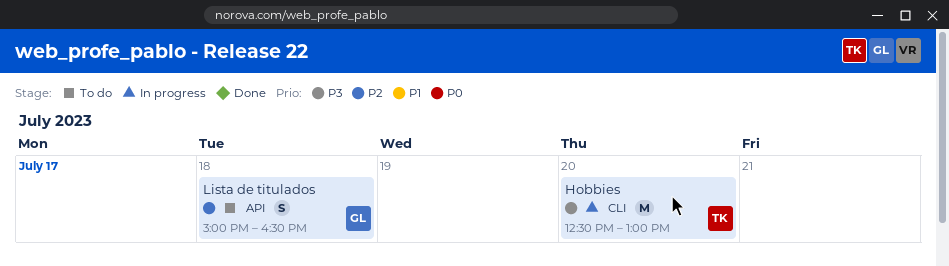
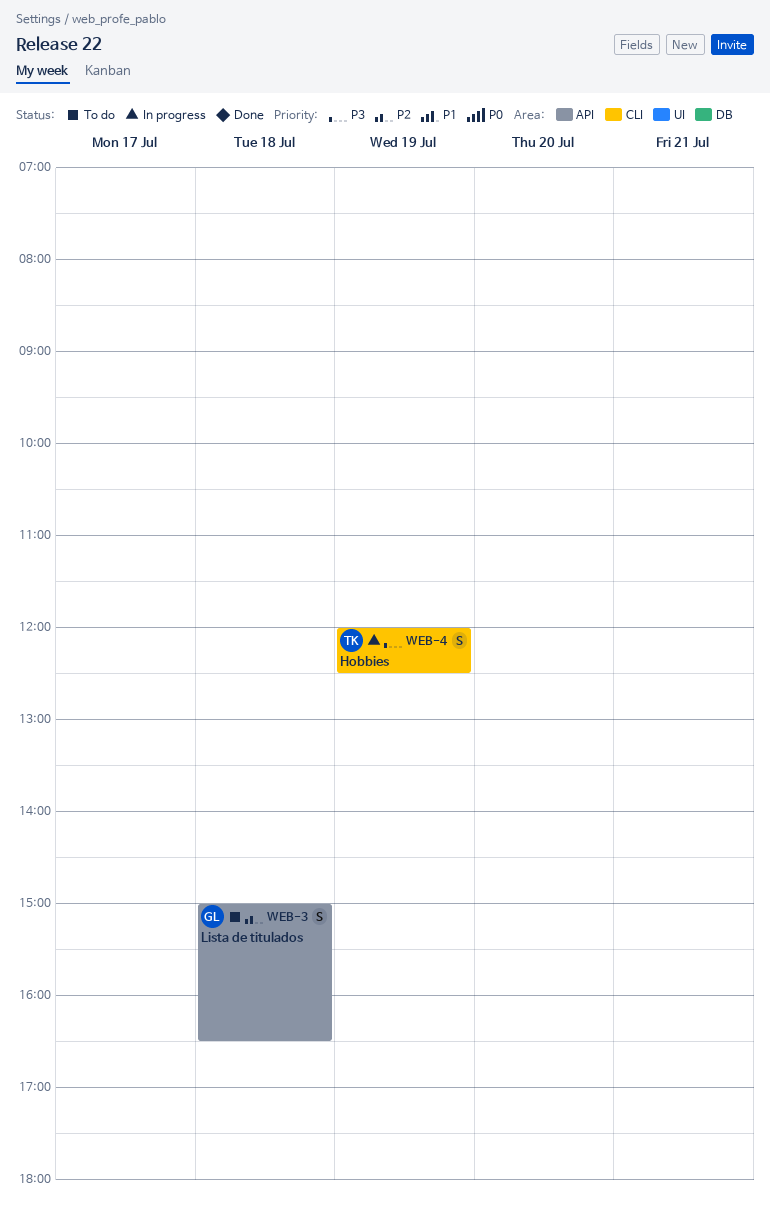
Hobbies, estimate: M -> S
Hobbies, day: Jul 20 -> Jul 19
Hobbies, begins: 12:30 -> 12:00
Hobbies, ends: 13:00 -> 12:30

